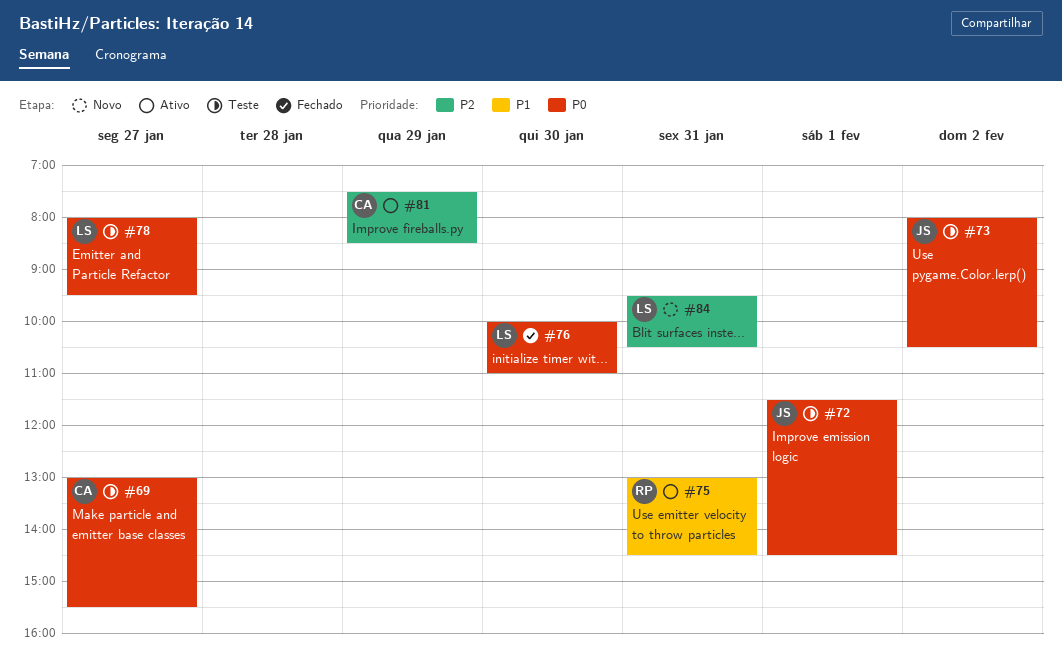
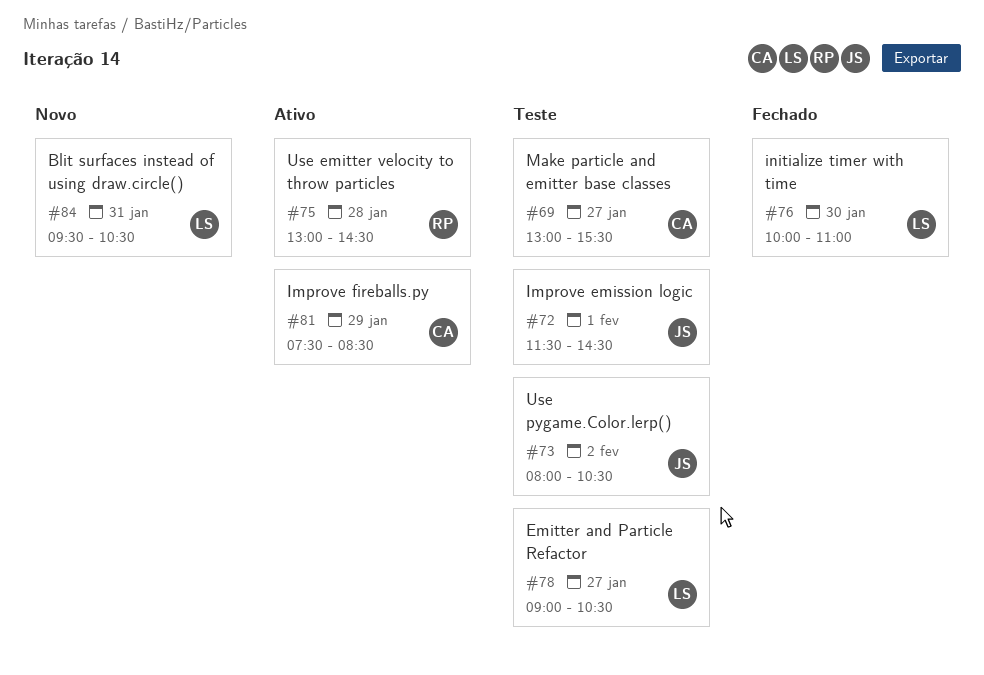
#75, day: Jan 31 -> Jan 28
#78, begins: 08:00 -> 09:00
#78, ends: 09:30 -> 10:30

